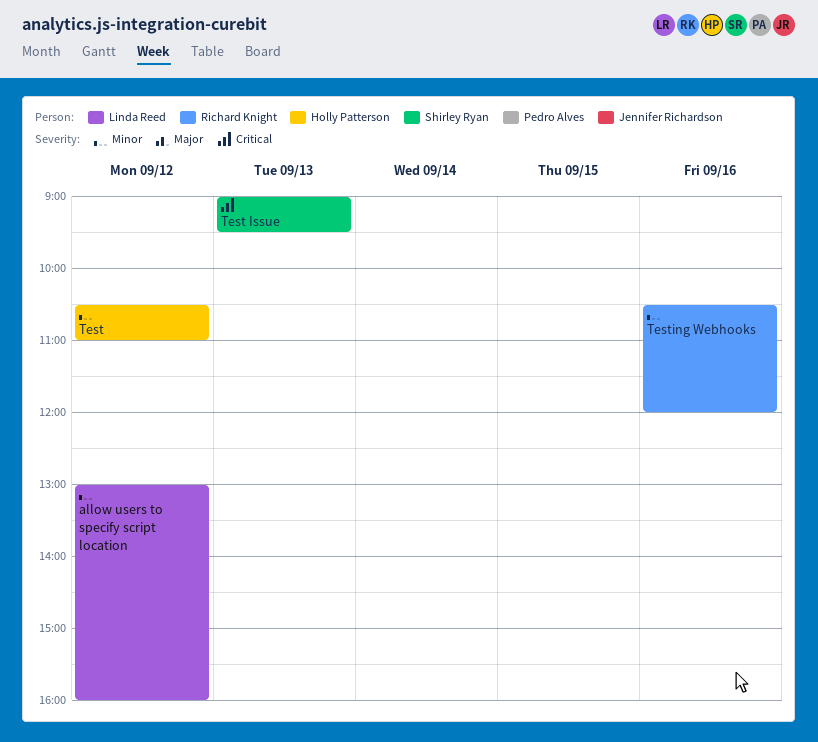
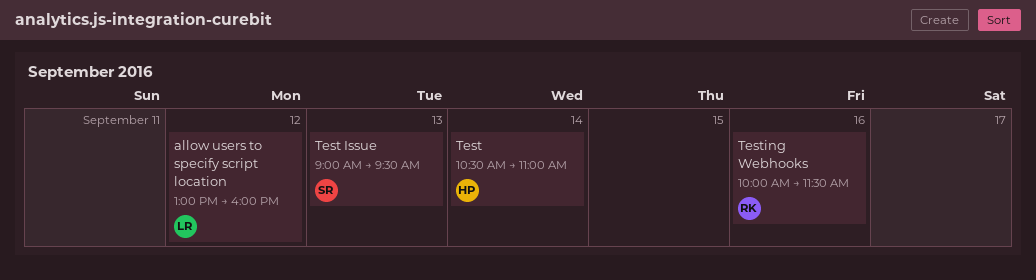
Test, day: Sep 12 -> Sep 14
Testing Webhooks, begins: 10:30 -> 10:00
Testing Webhooks, ends: 12:00 -> 11:30

